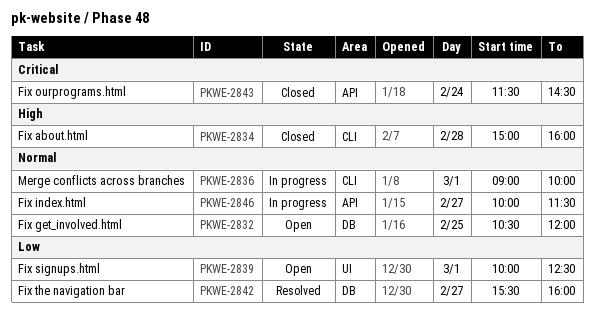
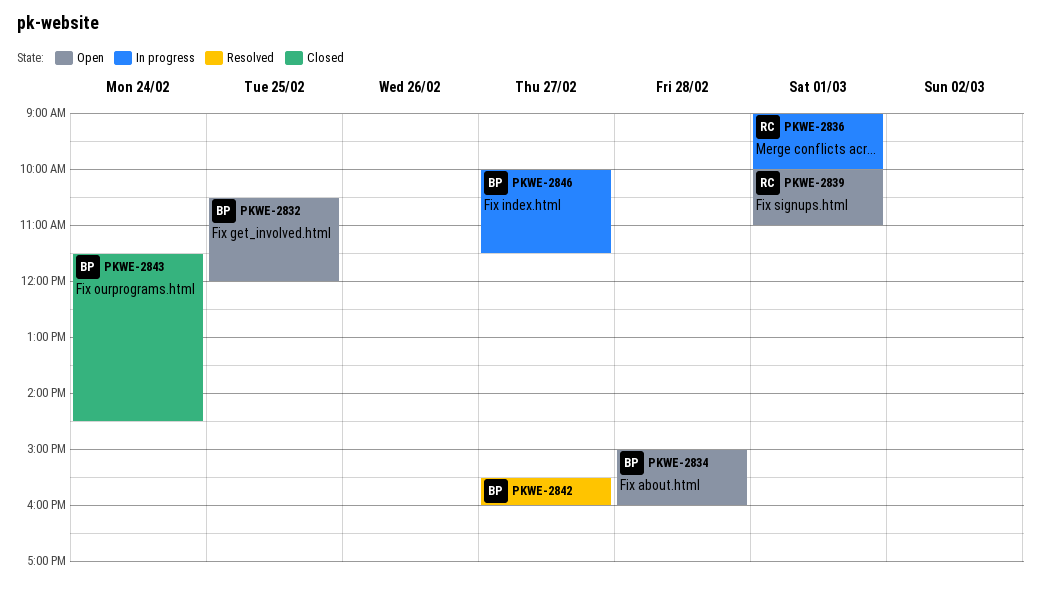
PKWE-2834, status: Closed -> Open
PKWE-2839, ends: 12:30 -> 11:00

